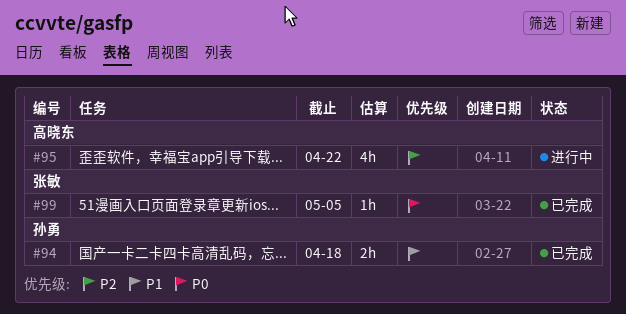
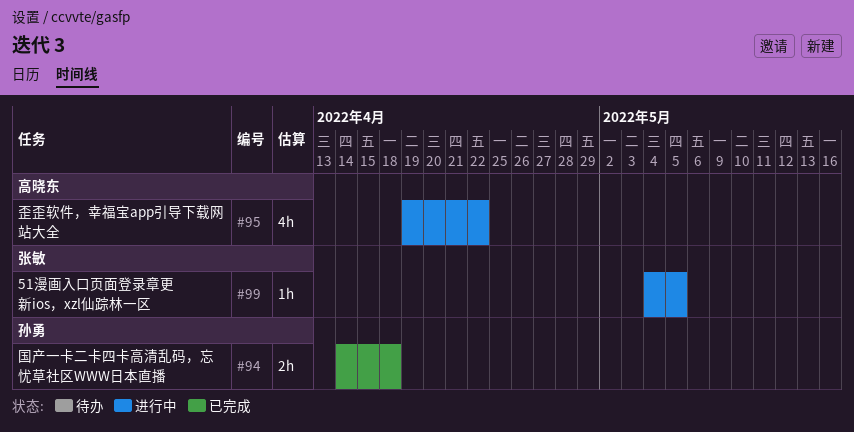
#99, status: 已完成 -> 进行中

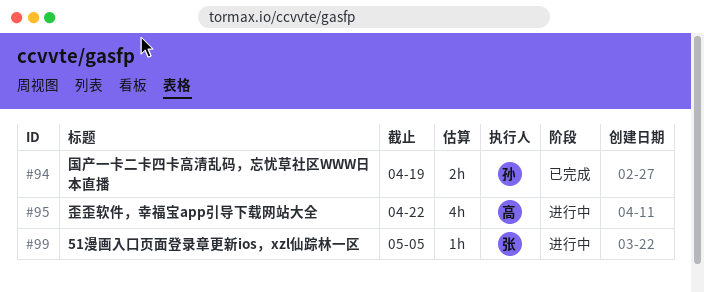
#94, due: Apr 18 -> Apr 19

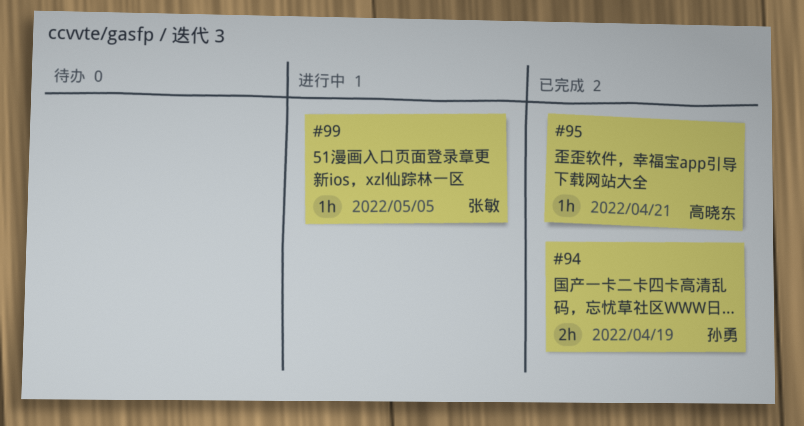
#95, status: 进行中 -> 已完成
#95, estimate: 4h -> 1h
#95, due: Apr 22 -> Apr 21

